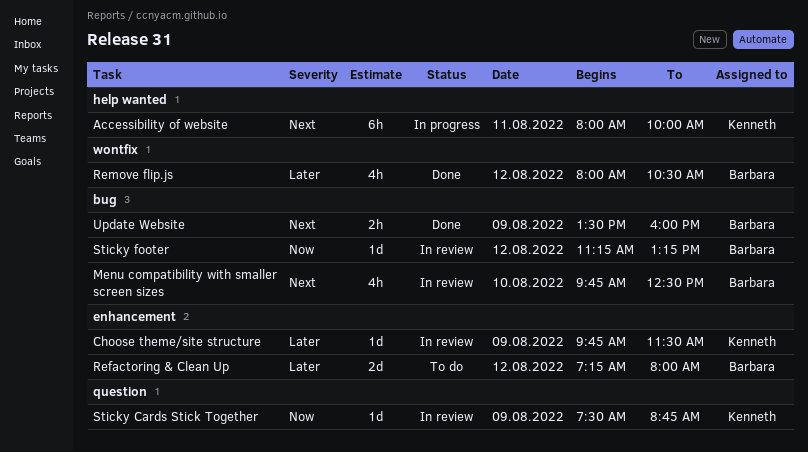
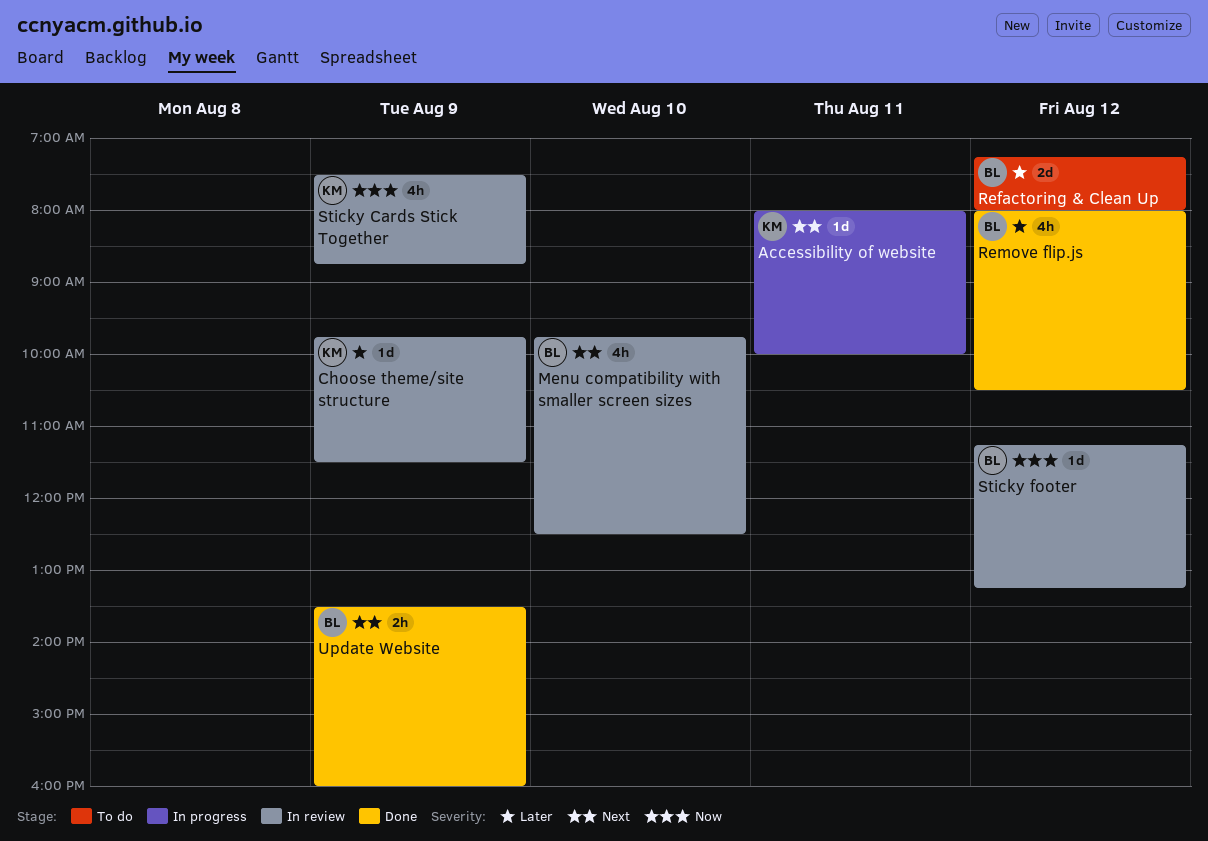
Accessibility of website, estimate: 6h -> 1d
Sticky Cards Stick Together, estimate: 1d -> 4h

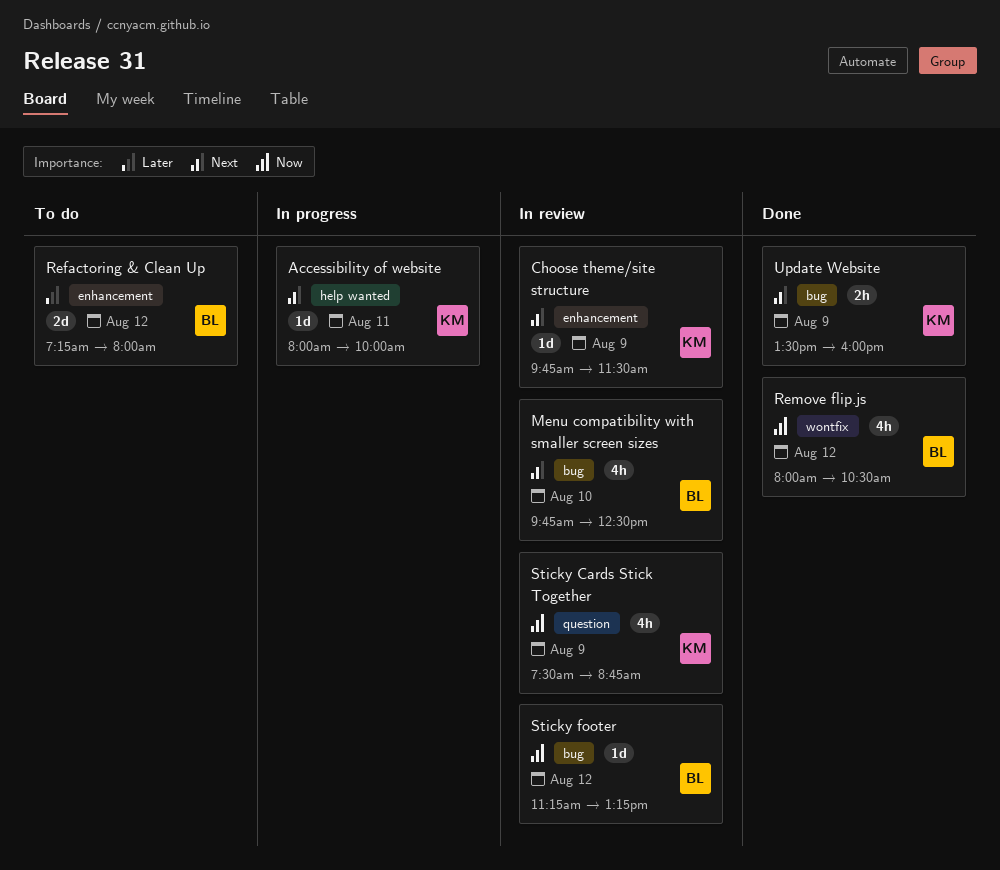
Choose theme/site structure, priority: Later -> Next
Remove flip.js, priority: Later -> Now
Update Website, owner: BL -> KM

